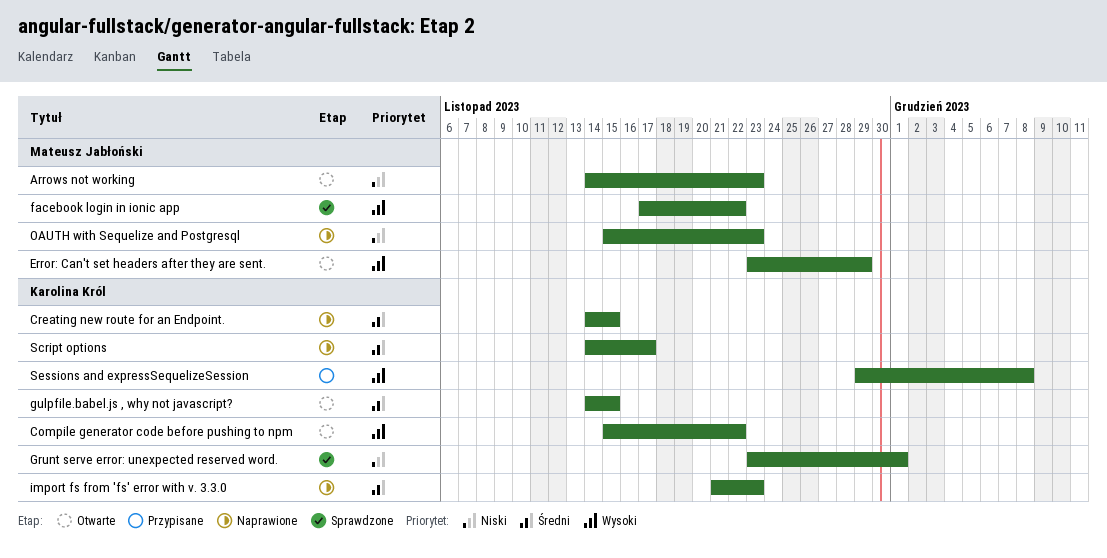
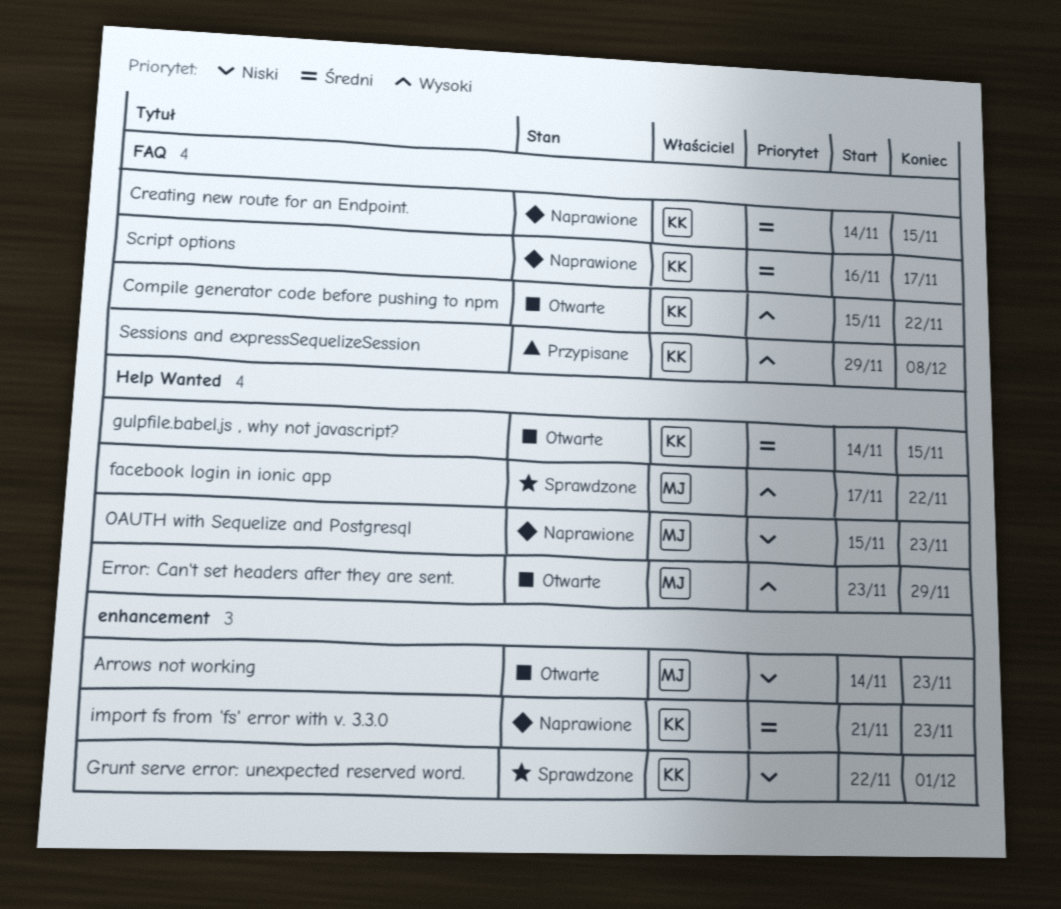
Grunt serve error: unexpected reserved word., start: Nov 23 -> Nov 22
Script options, start: Nov 14 -> Nov 16

